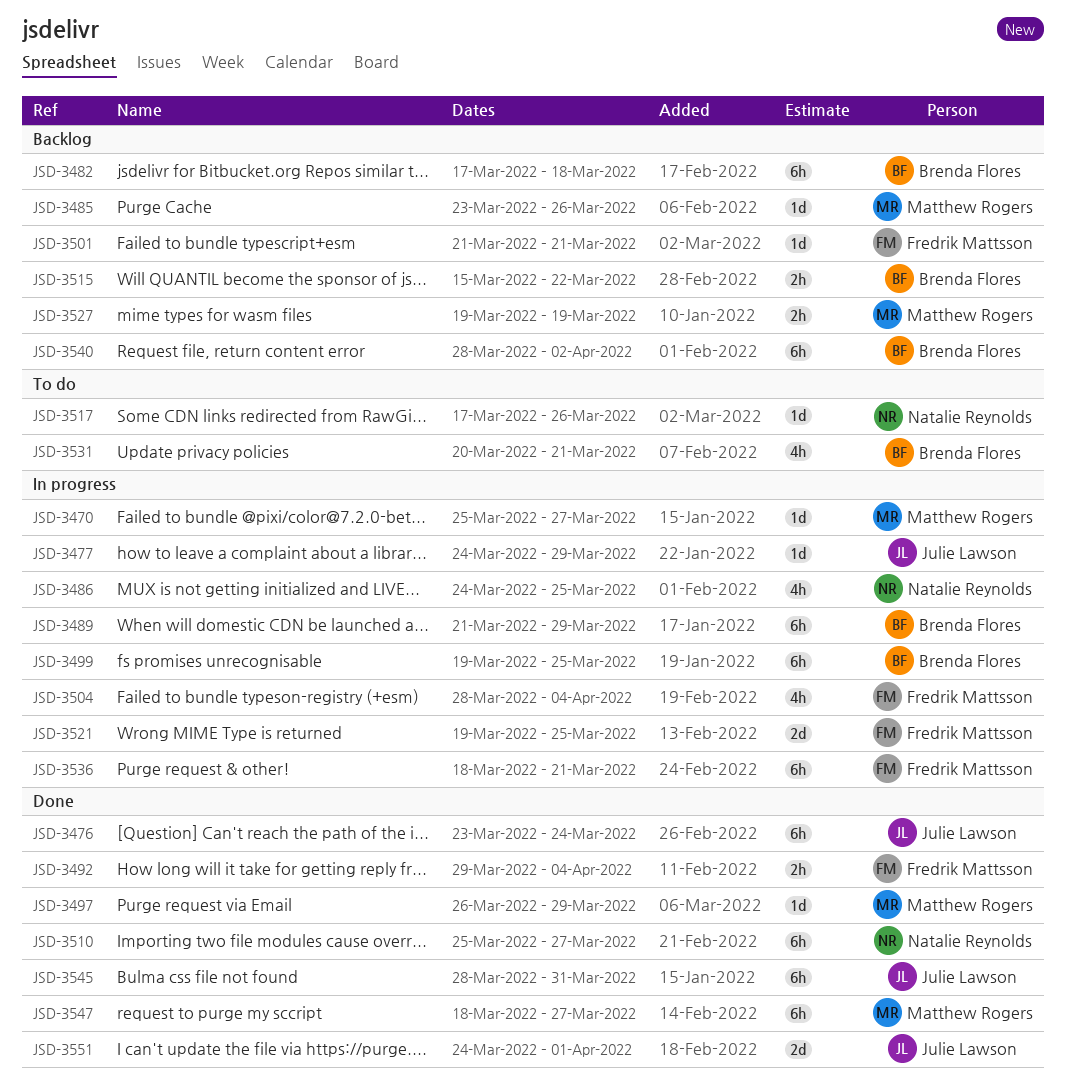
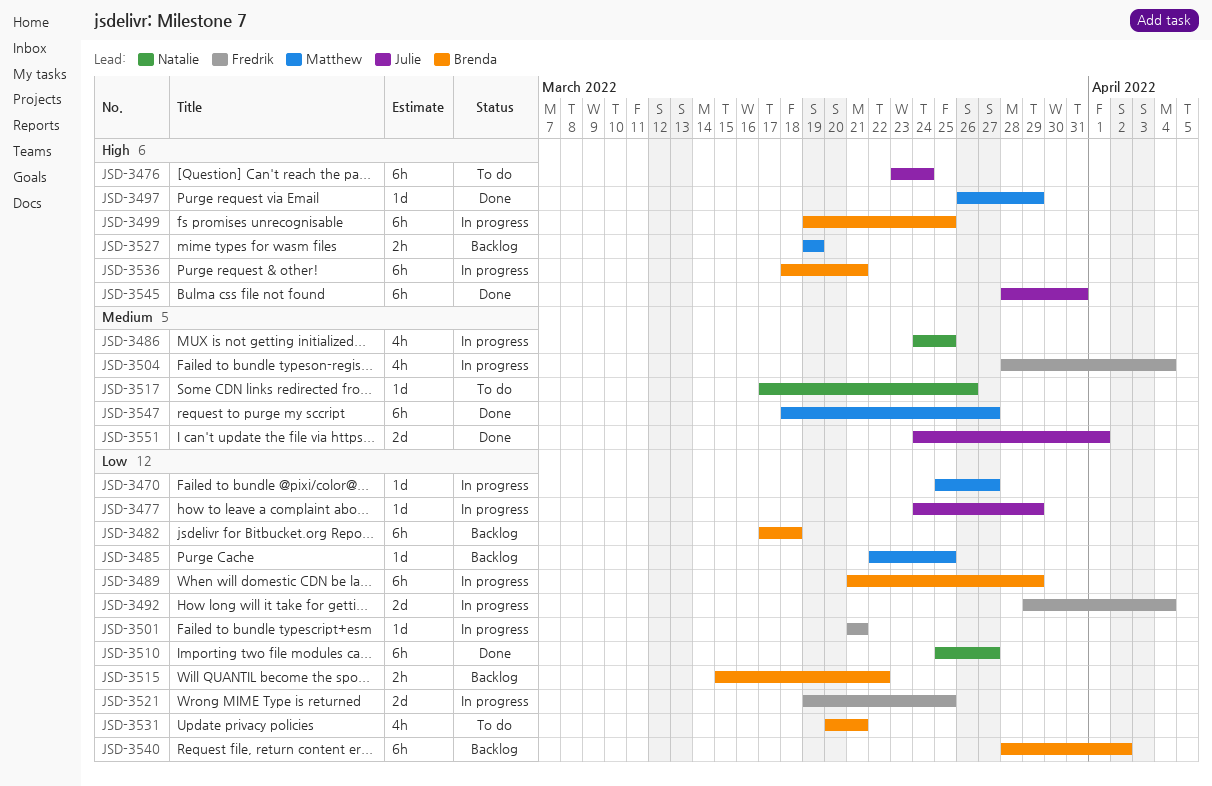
JSD-3476, status: Done -> To do
JSD-3485, start: Mar 23 -> Mar 22
JSD-3485, due: Mar 26 -> Mar 25
JSD-3492, status: Done -> In progress
JSD-3492, estimate: 2h -> 2d
JSD-3501, status: Backlog -> In progress
JSD-3536, owner: Fredrik Mattsson -> Brenda Flores

